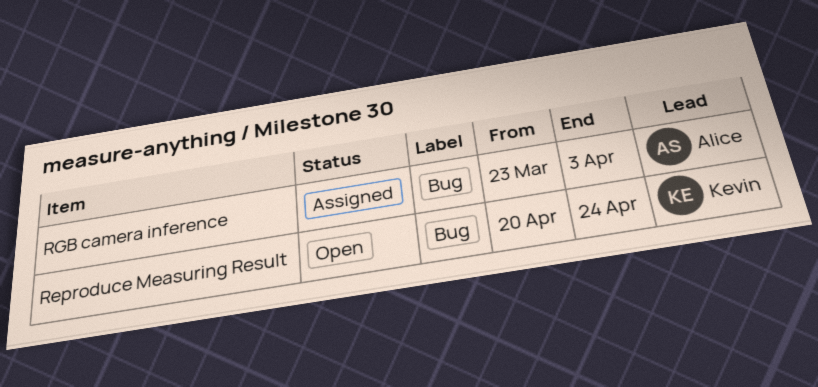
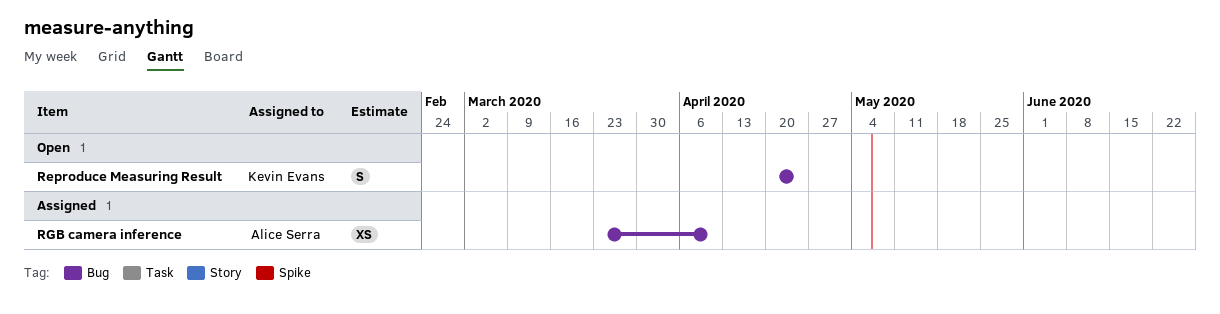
RGB camera inference, due: Apr 3 -> Apr 10

